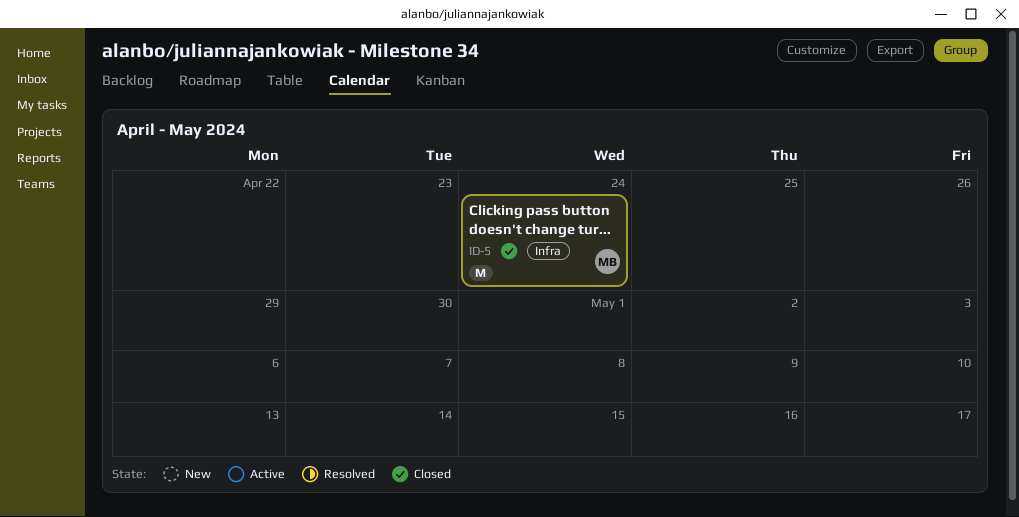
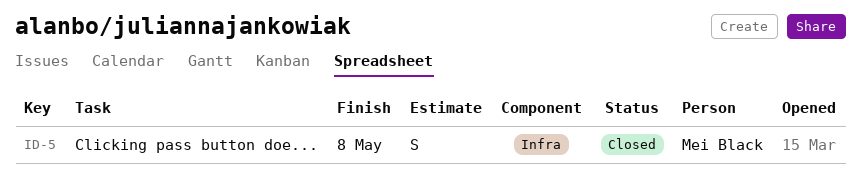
ID-5, estimate: M -> S
ID-5, due: Apr 24 -> May 8

